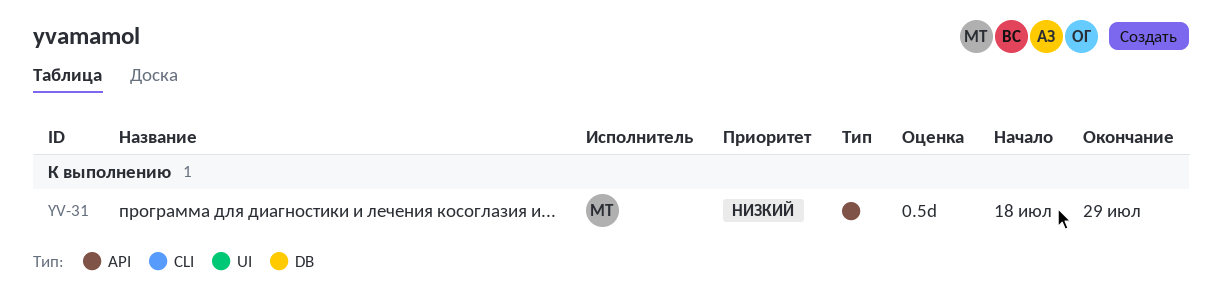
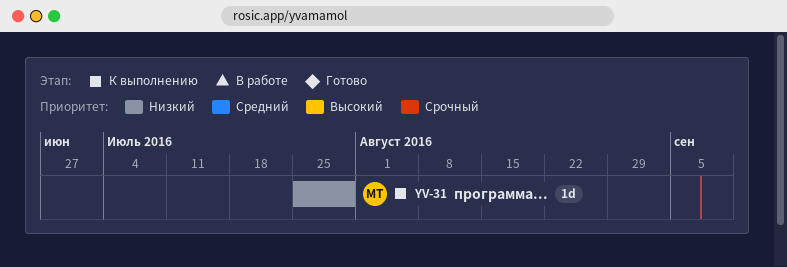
YV-31, estimate: 0.5d -> 1d
YV-31, start: Jul 18 -> Jul 25

